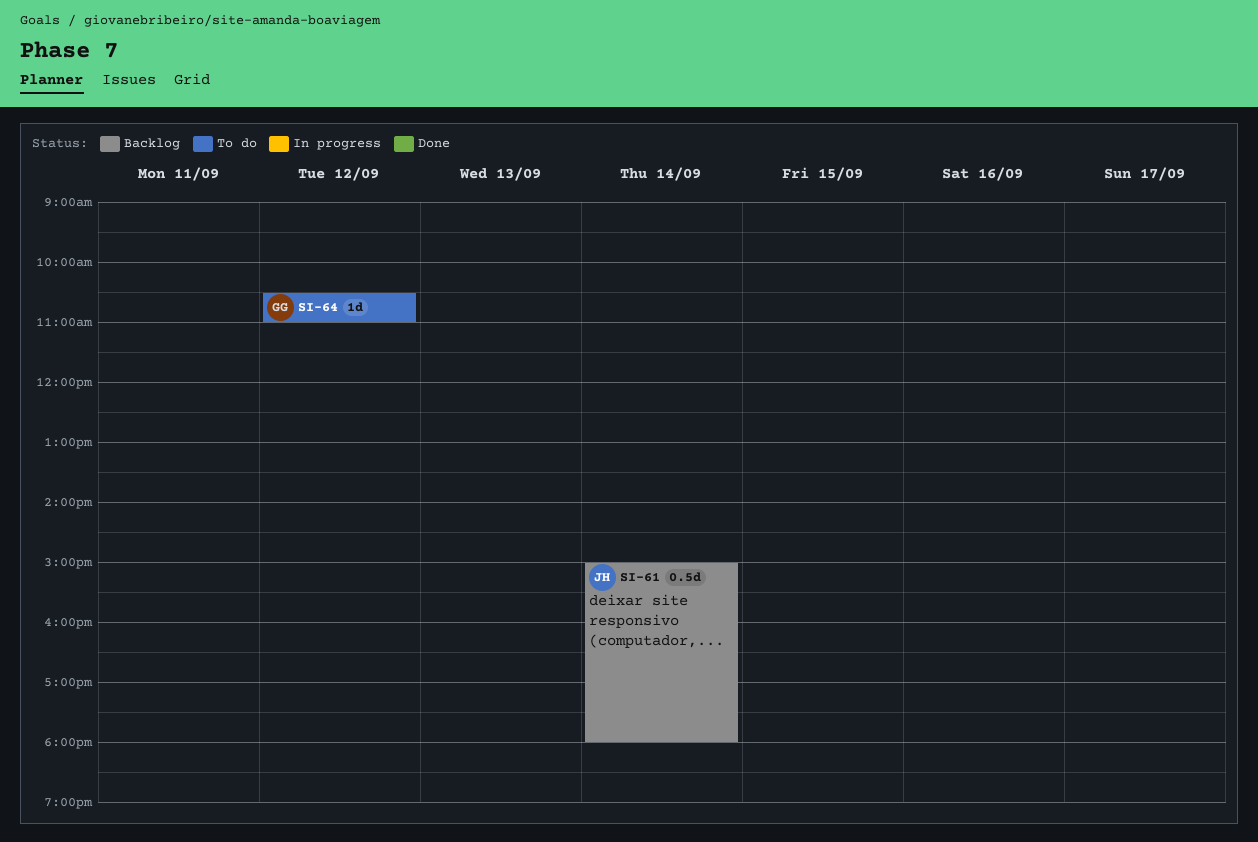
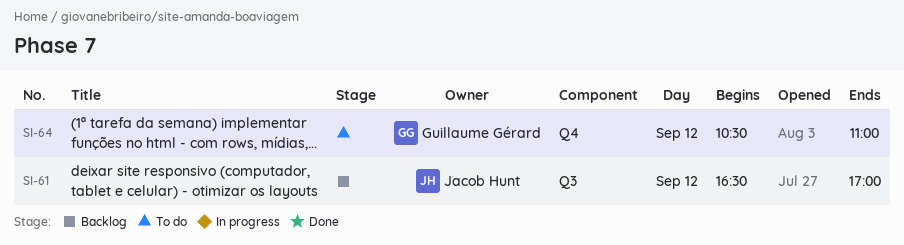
SI-61, day: Sep 14 -> Sep 12
SI-61, begins: 15:00 -> 16:30
SI-61, ends: 18:00 -> 17:00

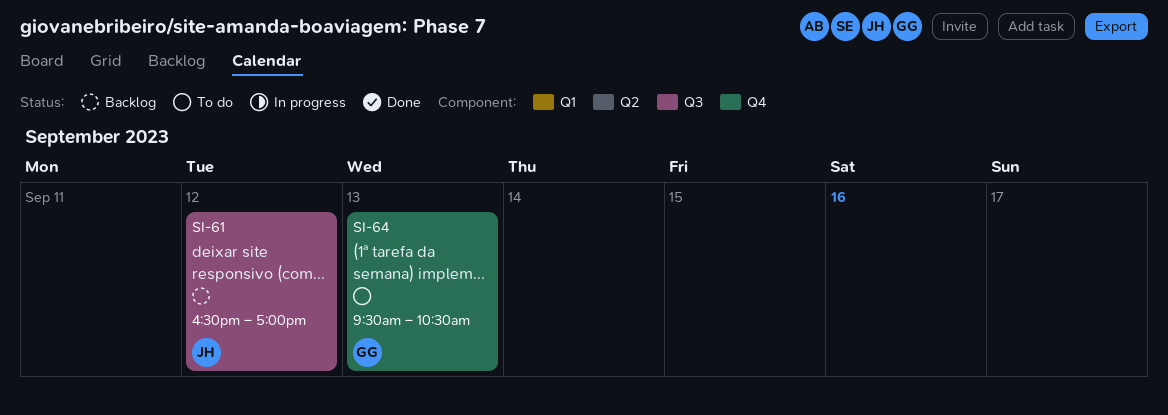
SI-64, day: Sep 12 -> Sep 13
SI-64, begins: 10:30 -> 09:30
SI-64, ends: 11:00 -> 10:30

